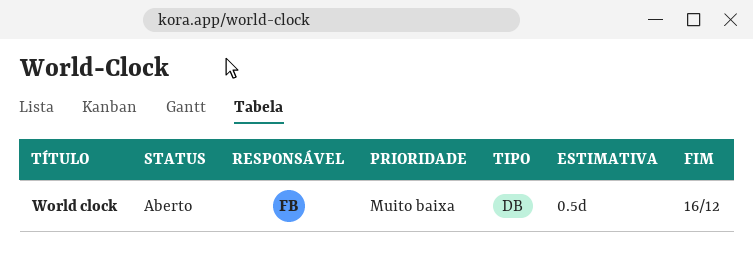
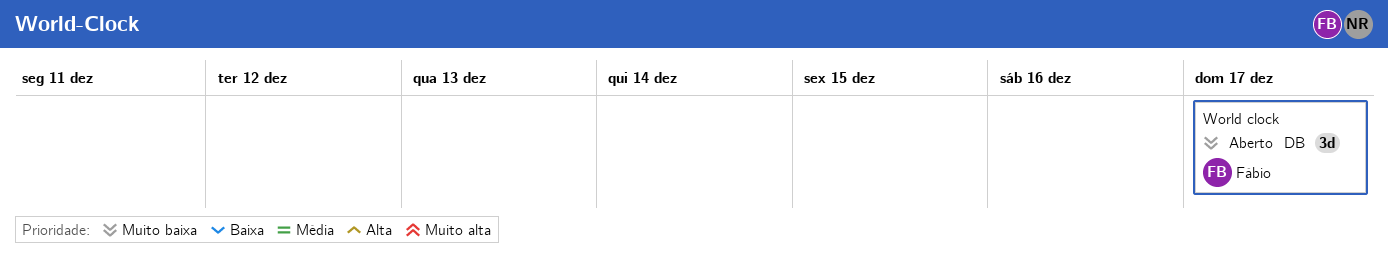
World clock, estimate: 0.5d -> 3d
World clock, due: Dec 16 -> Dec 17

